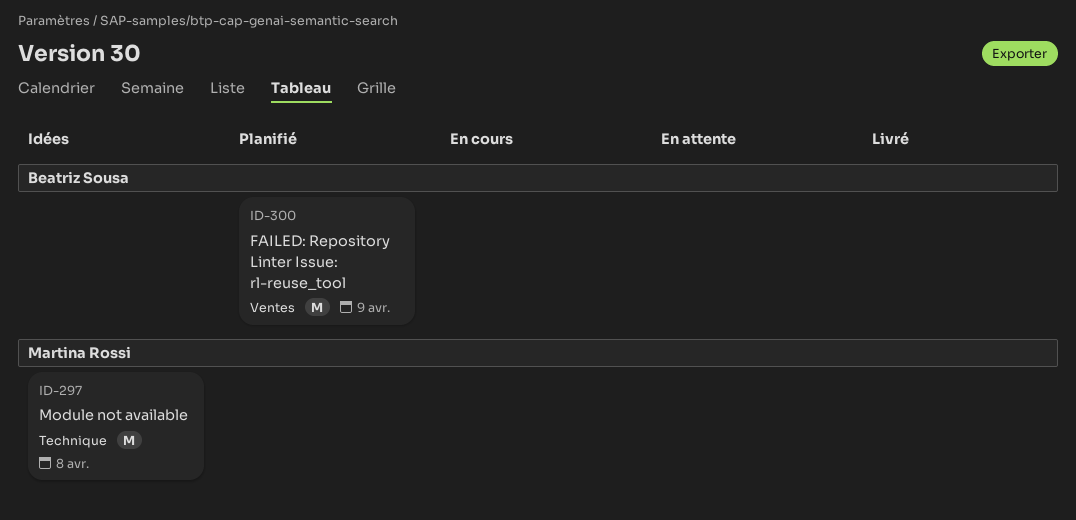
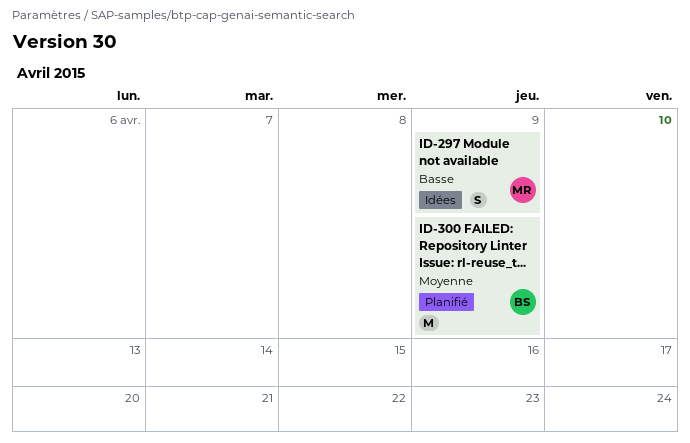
ID-297, estimate: M -> S
ID-297, due: Apr 8 -> Apr 9

